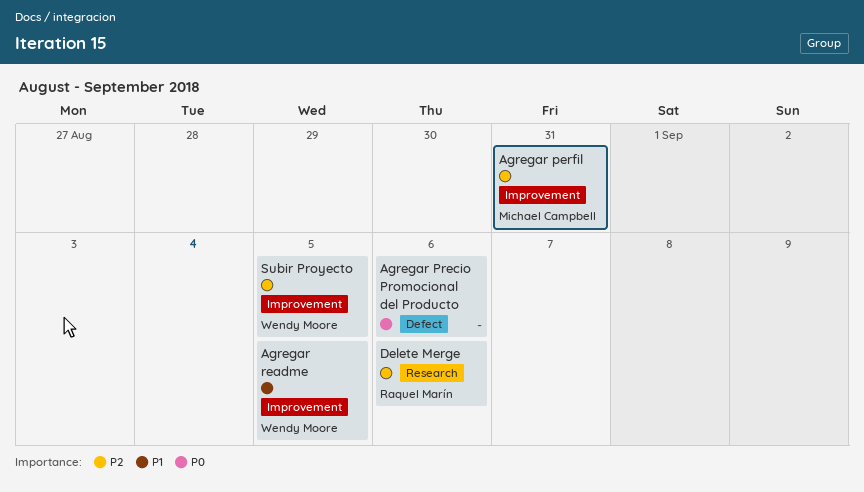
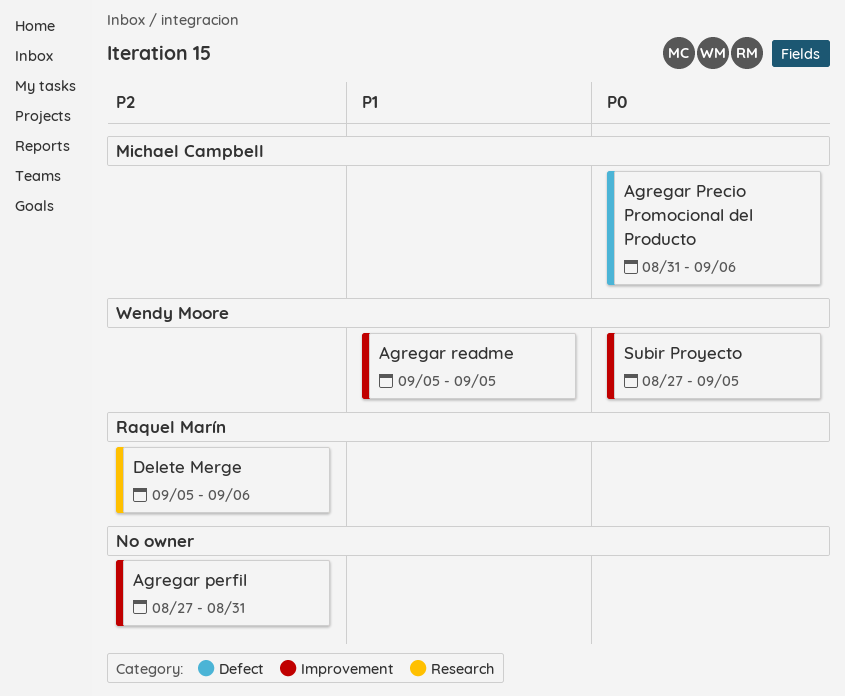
Agregar perfil, owner: Michael Campbell -> none
Agregar Precio Promocional del Producto, owner: none -> Michael Campbell
Subir Proyecto, priority: P2 -> P0

